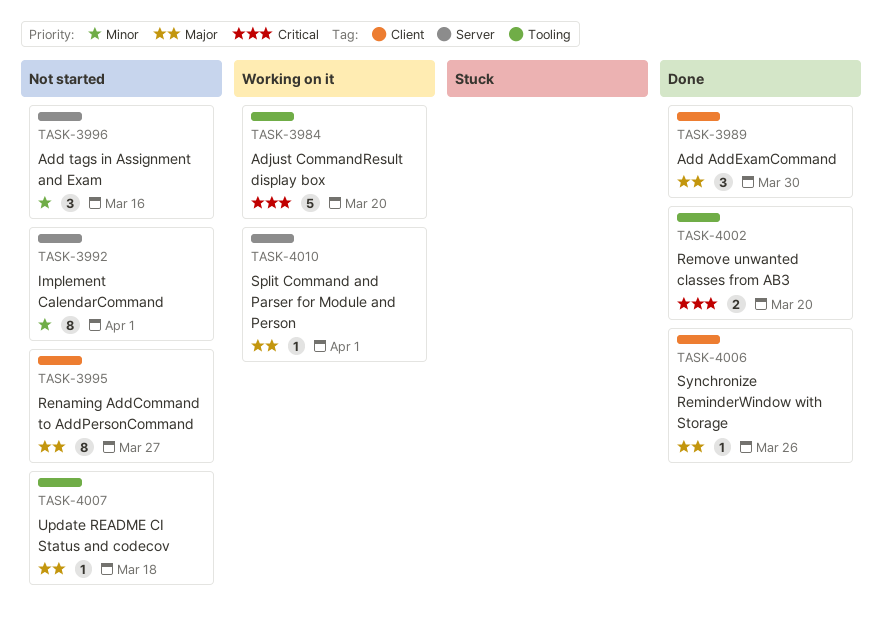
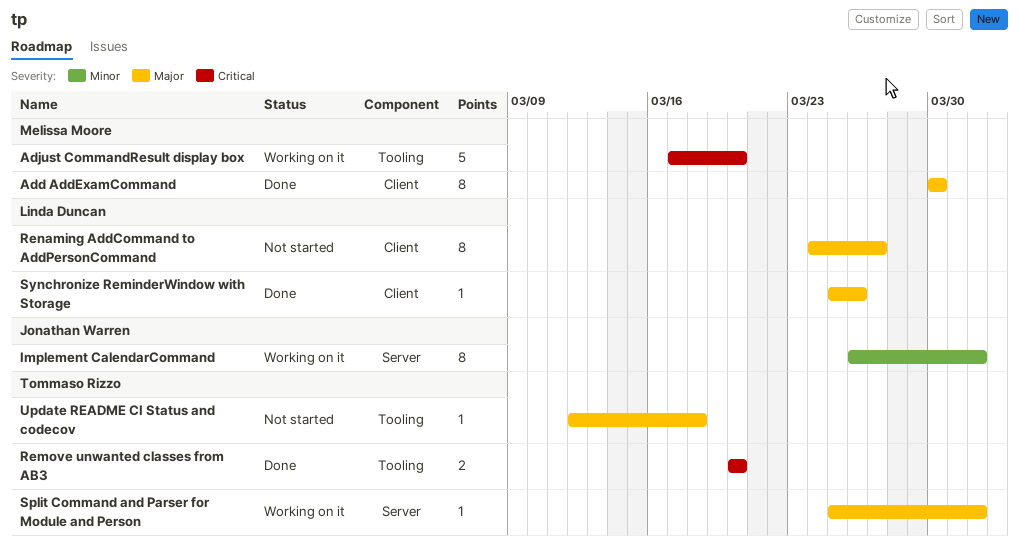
Add AddExamCommand, estimate: 3 -> 8
Add tags in Assignment and Exam: present -> none
Implement CalendarCommand, status: Not started -> Working on it

